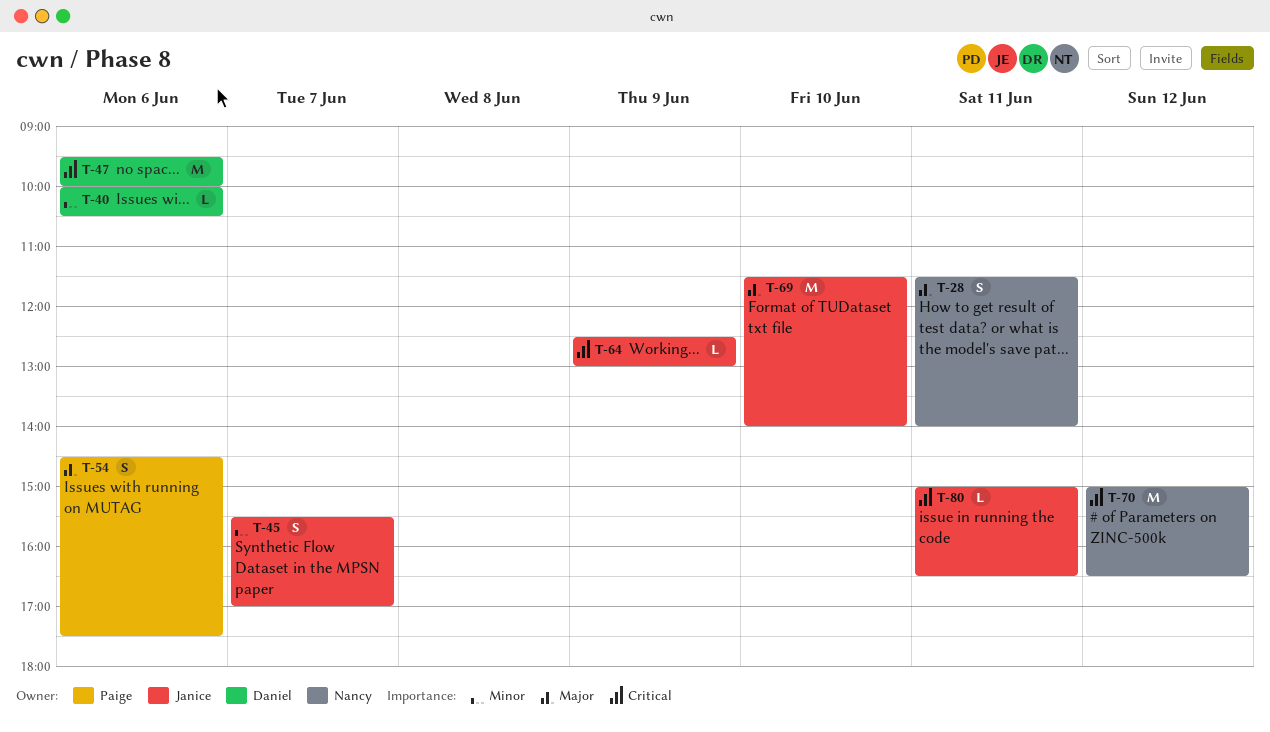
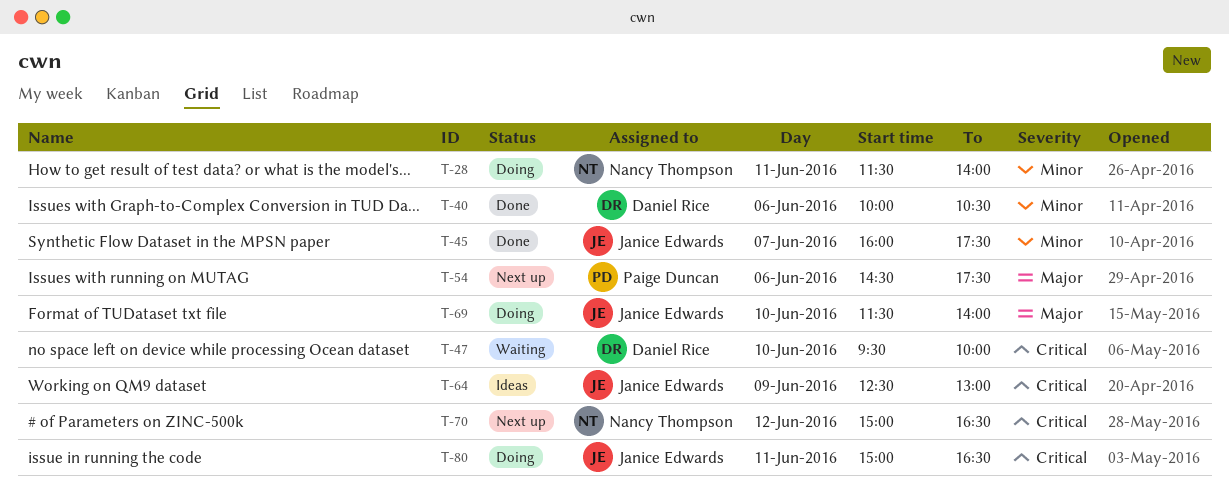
T-28, priority: Major -> Minor
T-45, begins: 15:30 -> 16:00
T-45, ends: 17:00 -> 17:30
T-47, day: Jun 6 -> Jun 10

